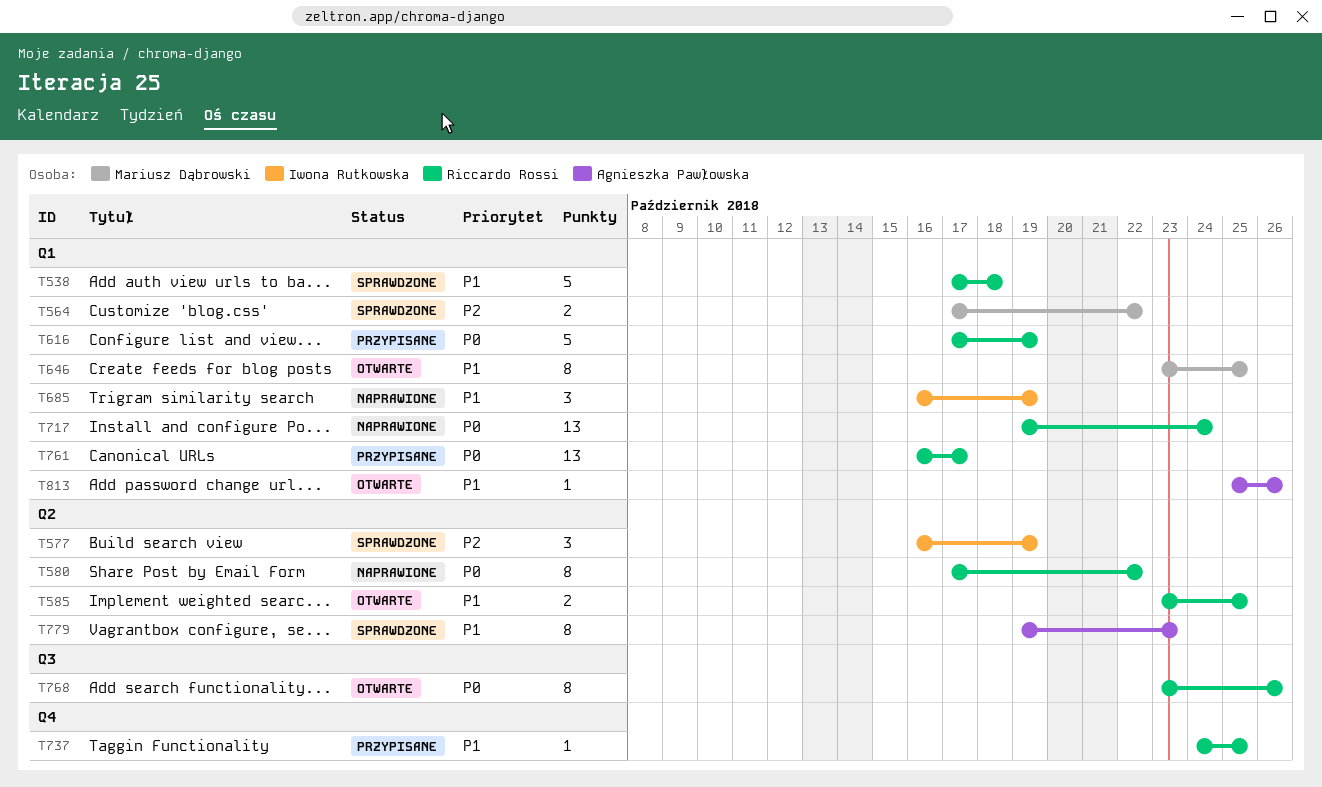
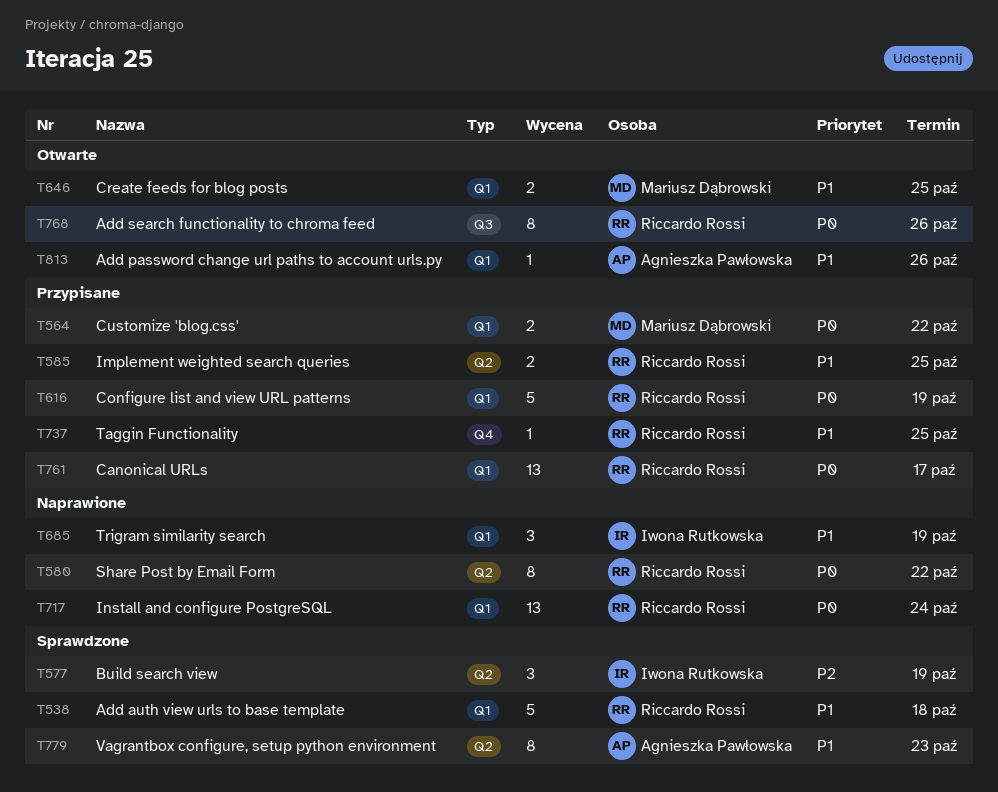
T564, status: Sprawdzone -> Przypisane
T564, priority: P2 -> P0
T585, status: Otwarte -> Przypisane
T646, estimate: 8 -> 2

